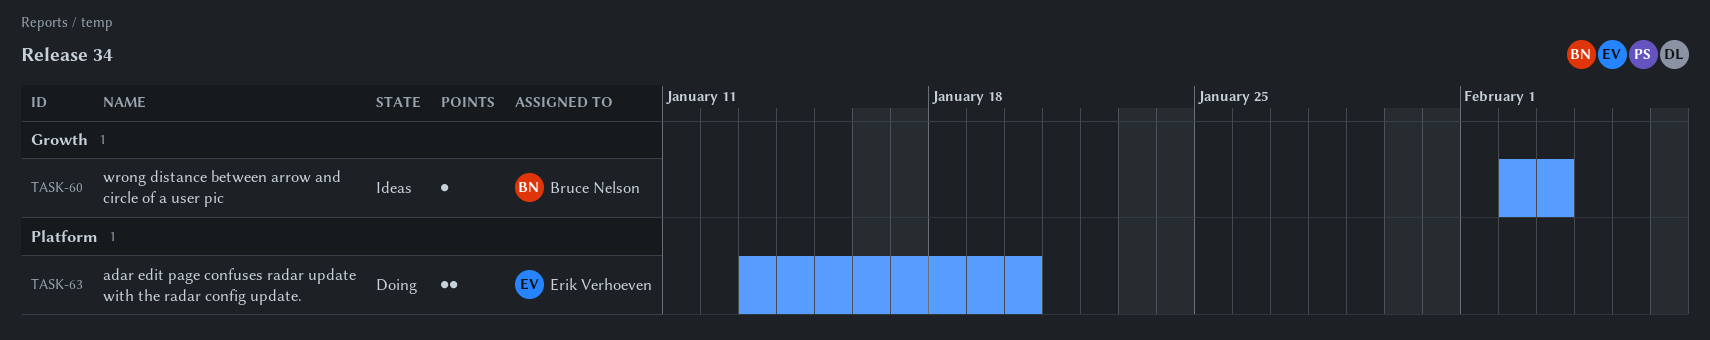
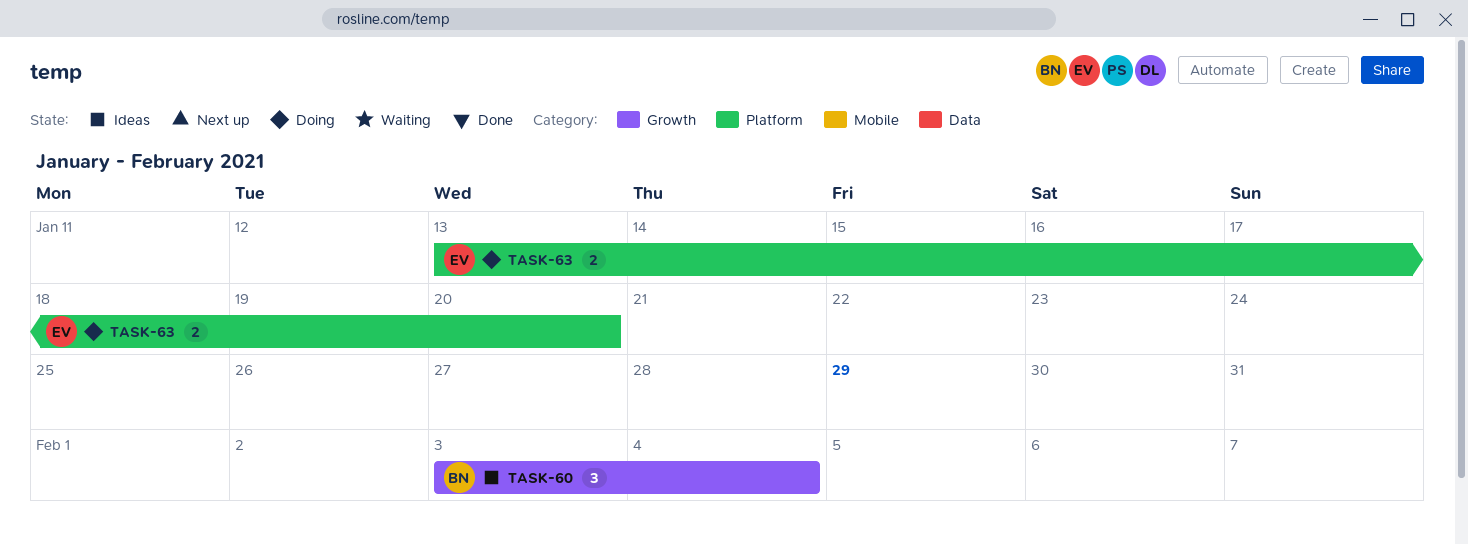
TASK-60, estimate: 1 -> 3
TASK-60, start: Feb 2 -> Feb 3
TASK-60, due: Feb 3 -> Feb 4

